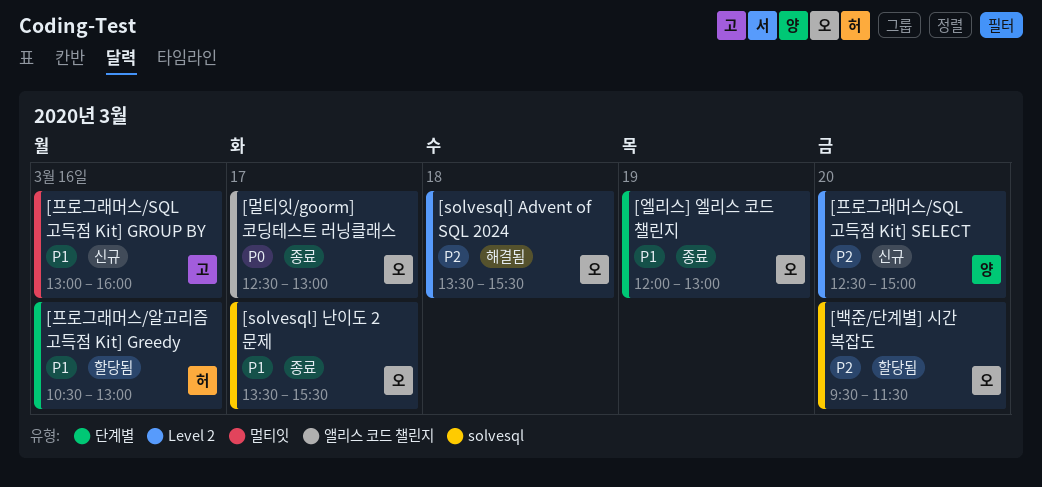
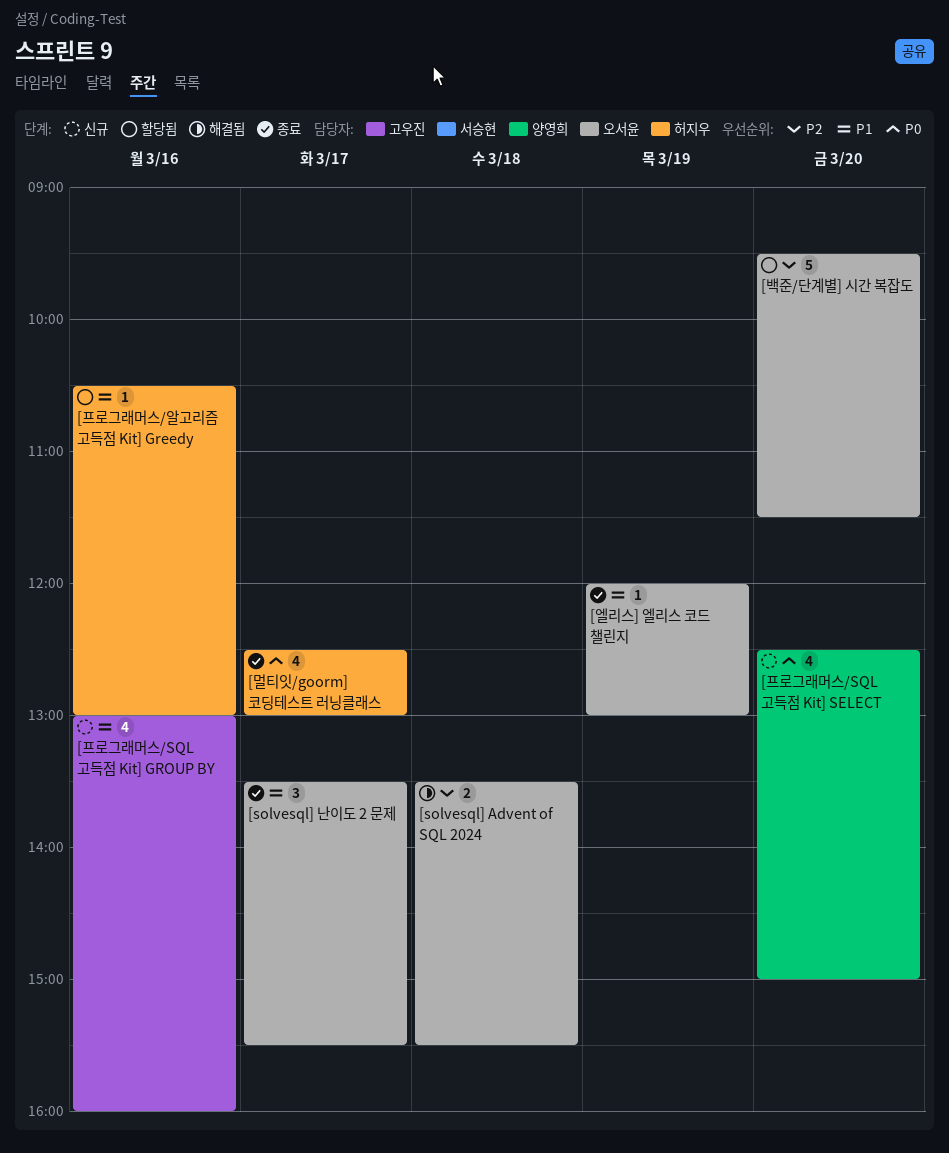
[멀티잇/goorm] 코딩테스트 러닝클래스, owner: 오서윤 -> 허지우
[프로그래머스/SQL 고득점 Kit] SELECT, priority: P2 -> P0

